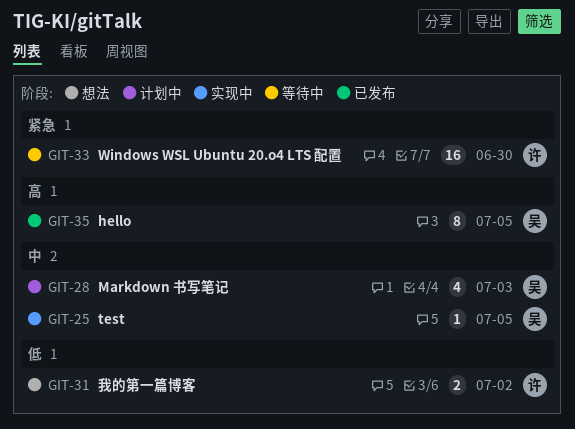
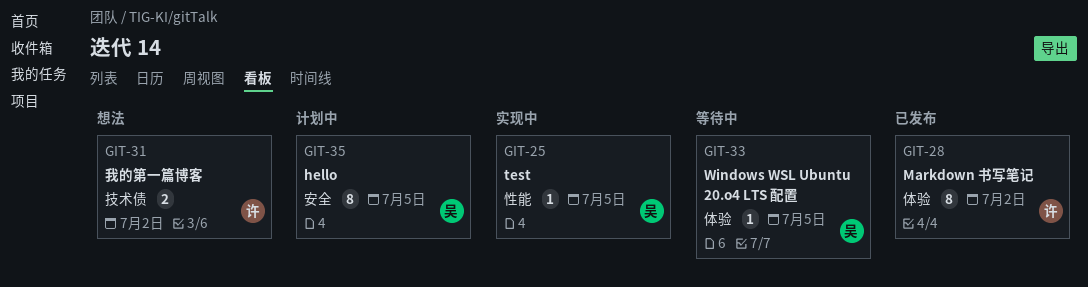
GIT-28, status: 计划中 -> 已发布
GIT-28, owner: 吴 -> 许
GIT-28, estimate: 4 -> 8
GIT-28, due: Jul 3 -> Jul 2
GIT-33, owner: 许 -> 吴
GIT-33, estimate: 16 -> 1
GIT-33, due: Jun 30 -> Jul 5
GIT-35, status: 已发布 -> 计划中

